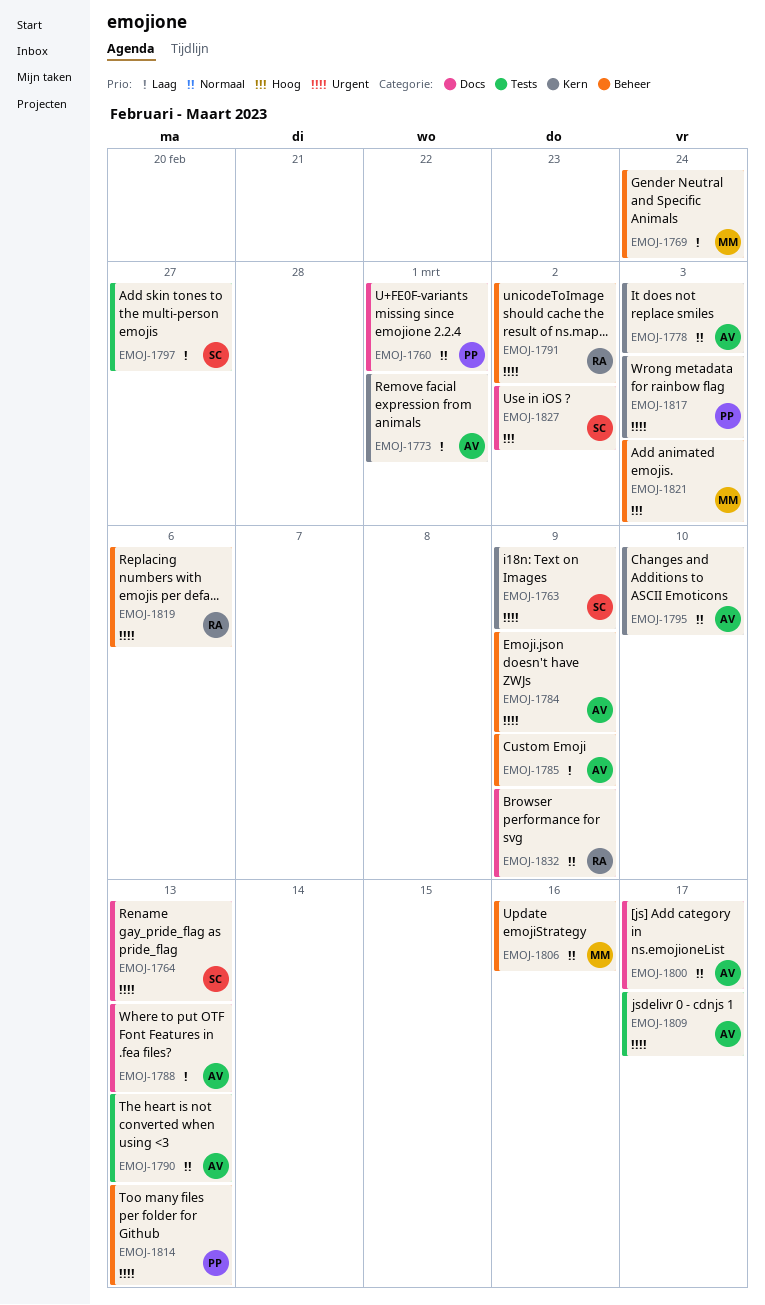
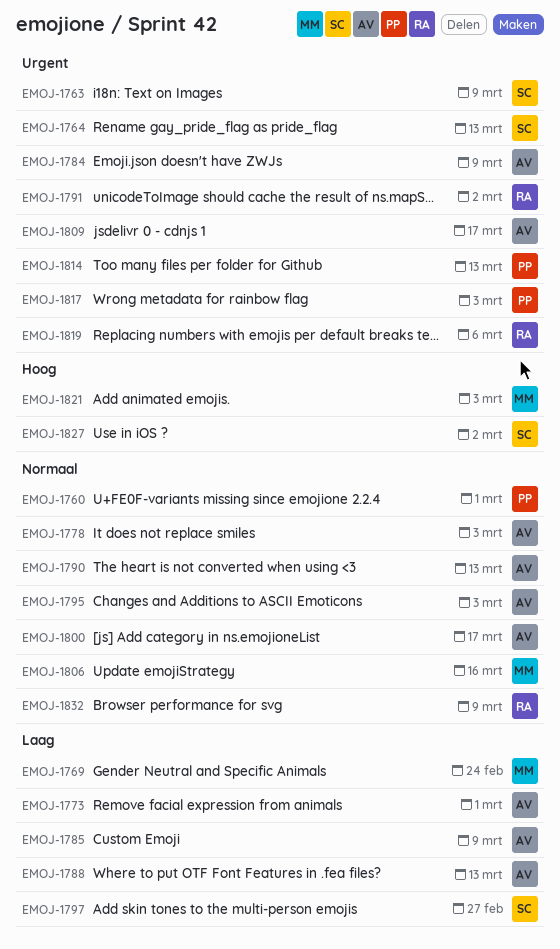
EMOJ-1795, due: Mar 10 -> Mar 3

